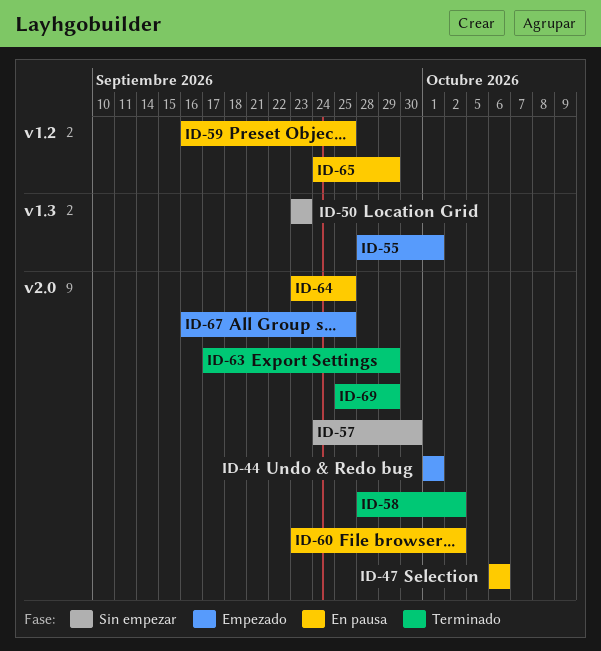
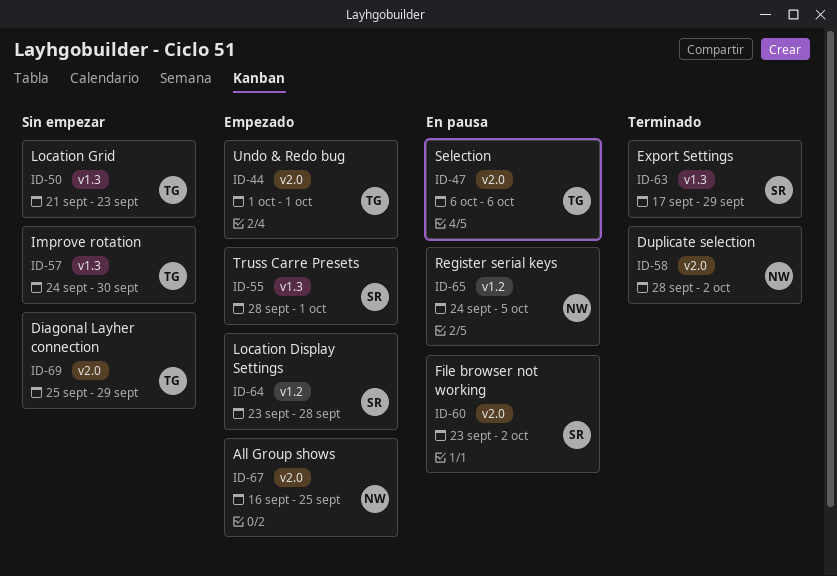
ID-50, start: Sep 23 -> Sep 21
ID-57, label: v2.0 -> v1.3
ID-59: present -> none
ID-63, label: v2.0 -> v1.3
ID-64, status: En pausa -> Empezado
ID-64, label: v2.0 -> v1.2
ID-64, due: Sep 25 -> Sep 28
ID-65, due: Sep 29 -> Oct 5
ID-69, status: Terminado -> Sin empezar

